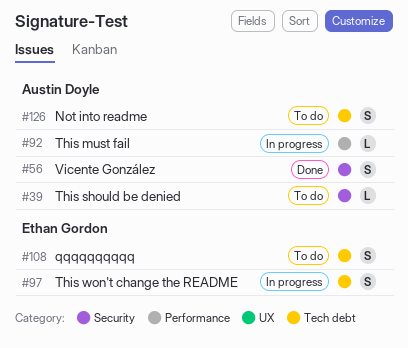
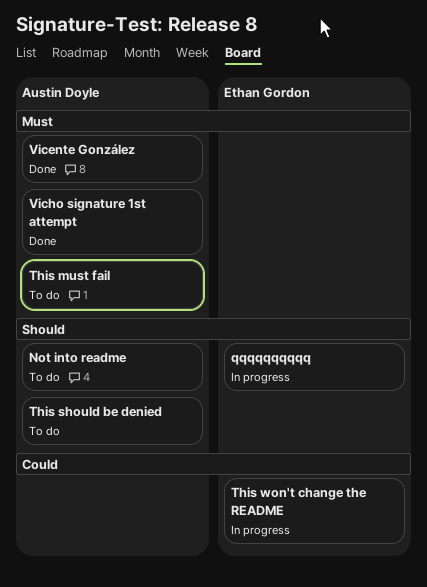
qqqqqqqqqq, status: To do -> In progress
This must fail, status: In progress -> To do
Vicho signature 1st attempt: none -> present

